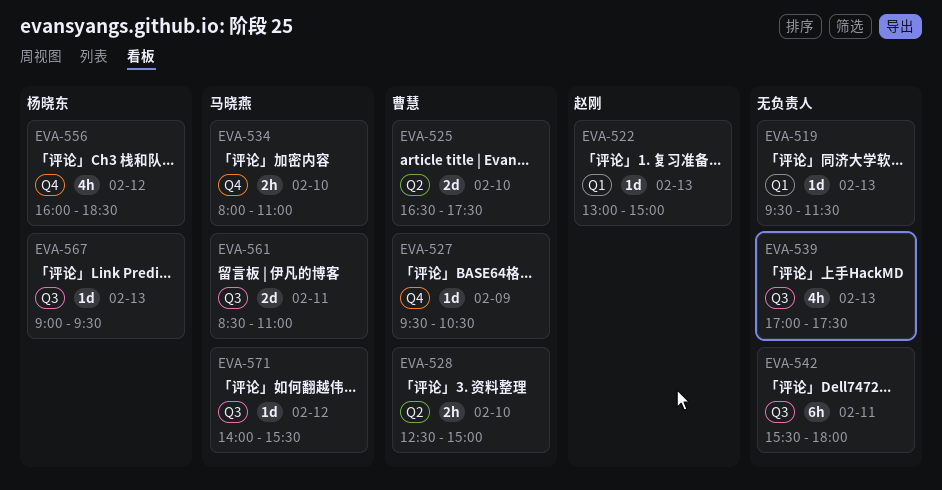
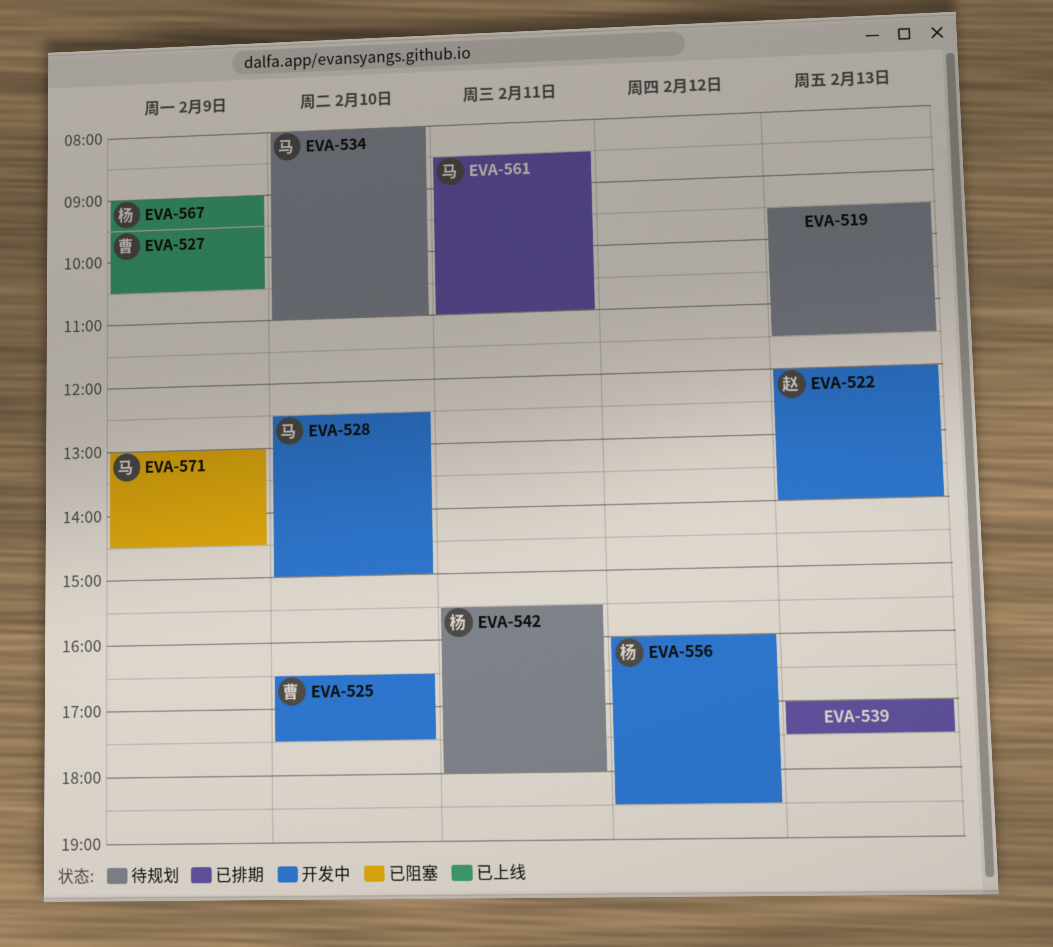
EVA-522, begins: 13:00 -> 12:00
EVA-522, ends: 15:00 -> 14:00
EVA-528, owner: 曹慧 -> 马晓燕
EVA-542, owner: none -> 杨晓东
EVA-567, day: Feb 13 -> Feb 9
EVA-571, day: Feb 12 -> Feb 9
EVA-571, begins: 14:00 -> 13:00
EVA-571, ends: 15:30 -> 14:30

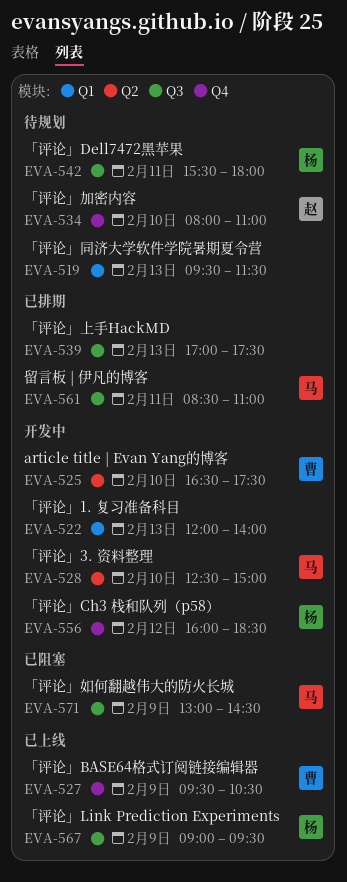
EVA-522, owner: 赵 -> none
EVA-534, owner: 马 -> 赵

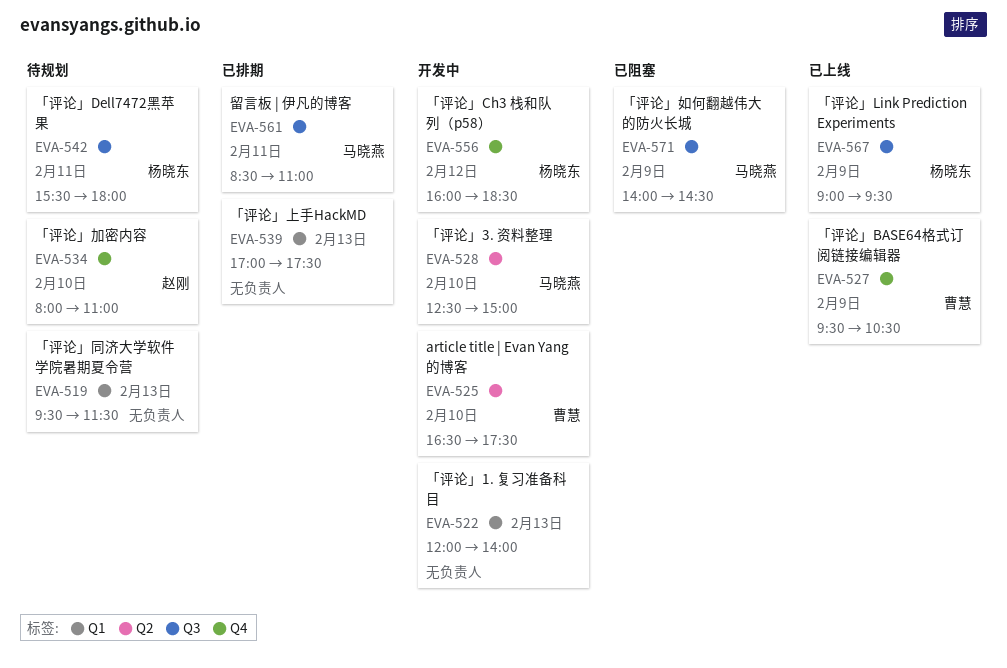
EVA-539, label: Q3 -> Q1
EVA-571, begins: 13:00 -> 14:00

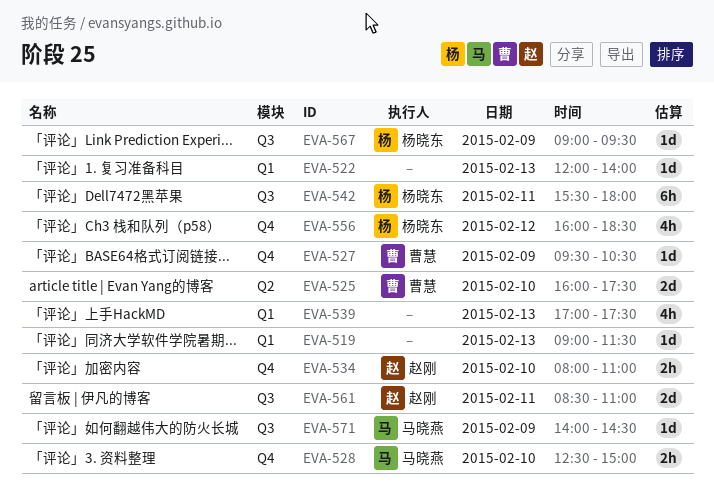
EVA-519, begins: 09:30 -> 09:00
EVA-525, begins: 16:30 -> 16:00
EVA-528, label: Q2 -> Q4
EVA-561, owner: 马晓燕 -> 赵刚

